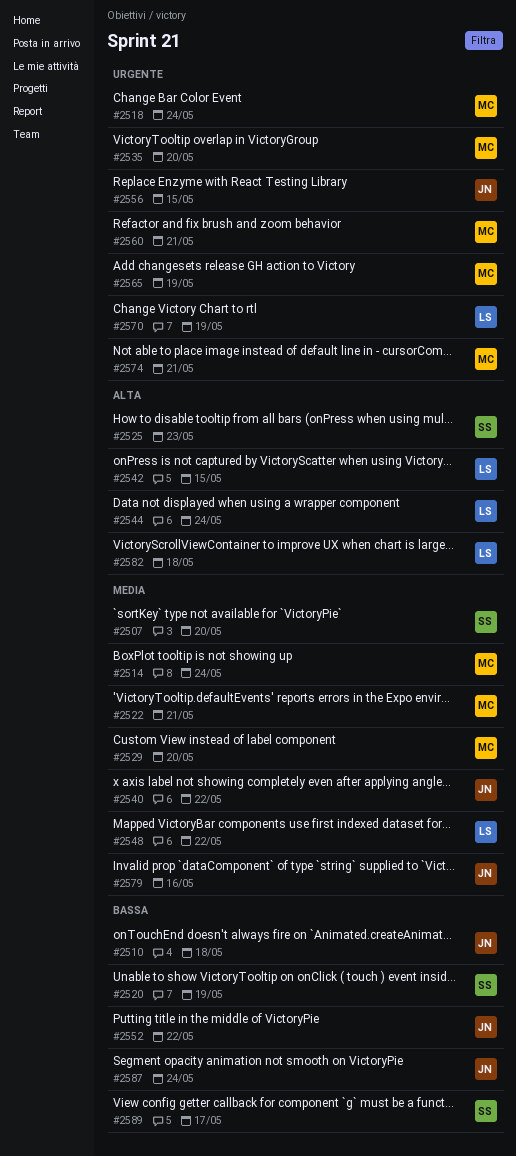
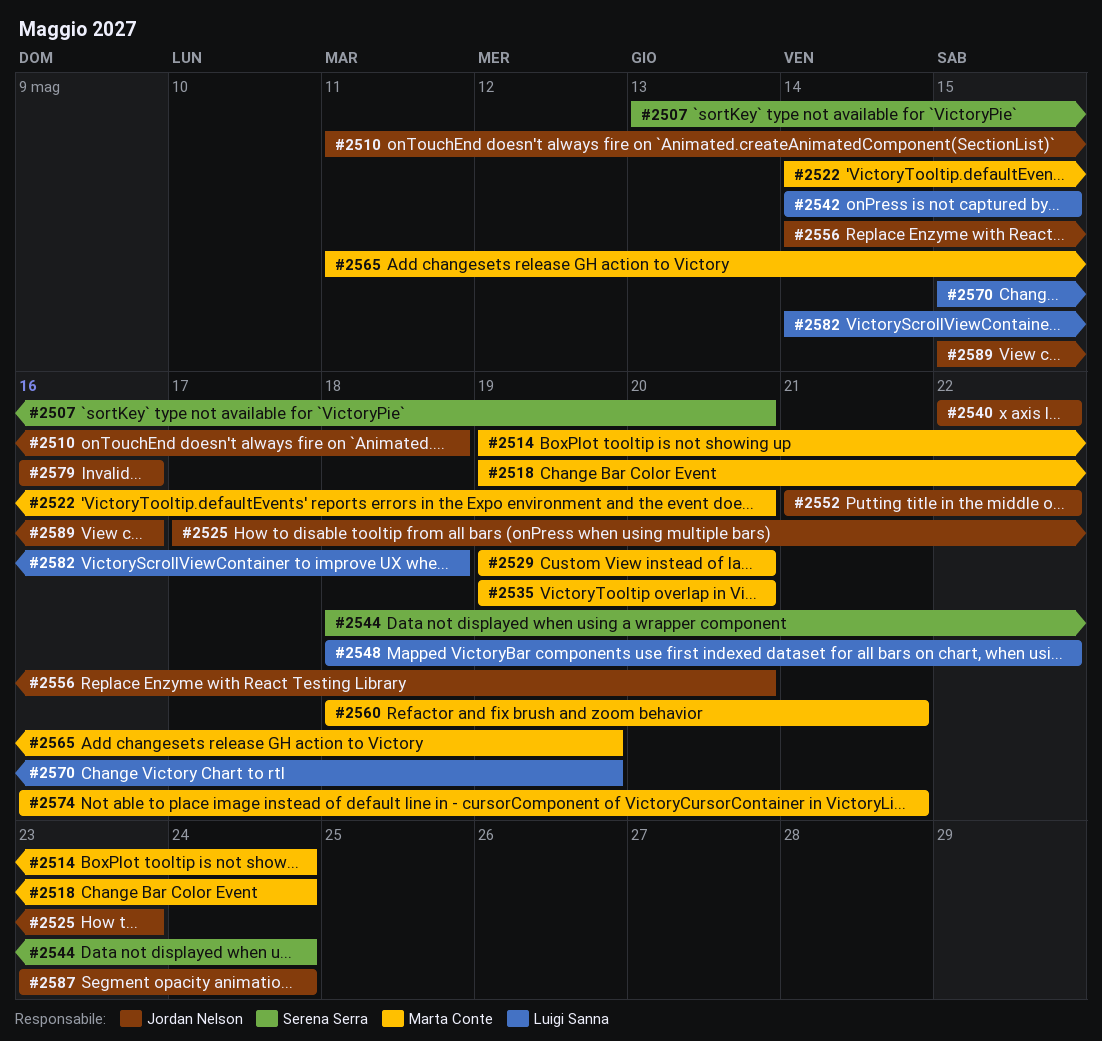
#2520: present -> none
#2522, due: May 21 -> May 20
#2525, owner: Serena Serra -> Jordan Nelson
#2544, owner: Luigi Sanna -> Serena Serra
#2556, due: May 15 -> May 20
#2589, owner: Serena Serra -> Jordan Nelson
#2589, due: May 17 -> May 16

